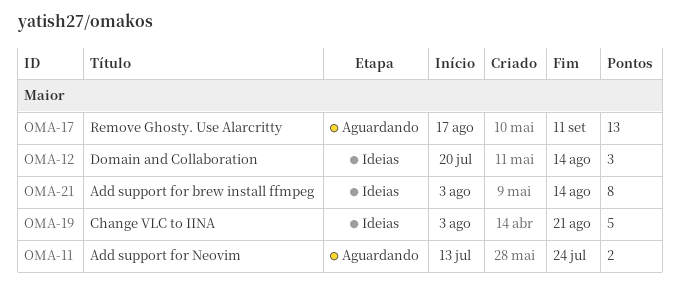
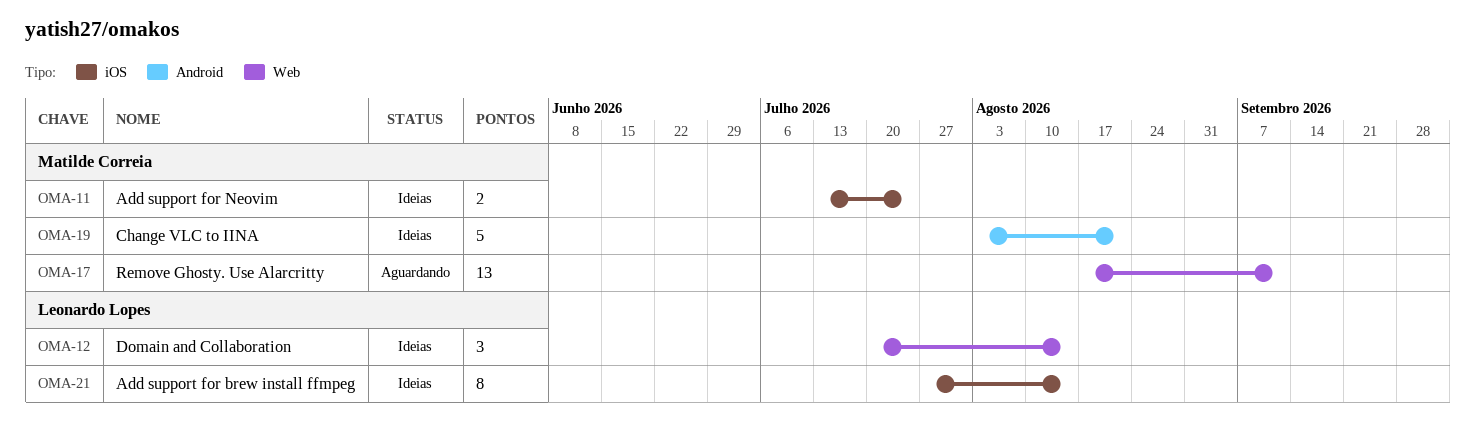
OMA-11, status: Aguardando -> Ideias
OMA-21, start: Aug 3 -> Jul 27

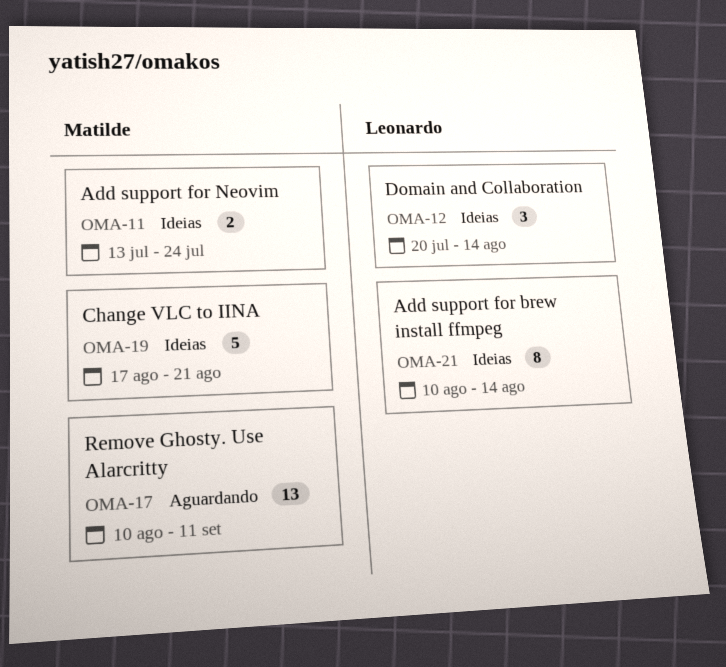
OMA-17, start: Aug 17 -> Aug 10
OMA-19, start: Aug 3 -> Aug 17
OMA-21, start: Jul 27 -> Aug 10

